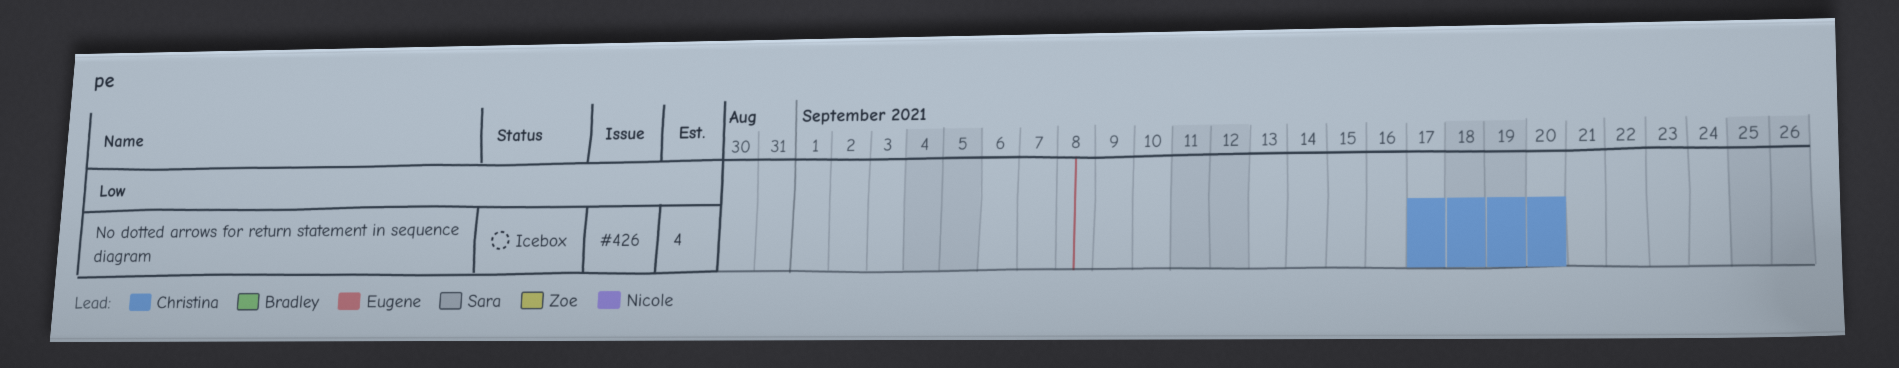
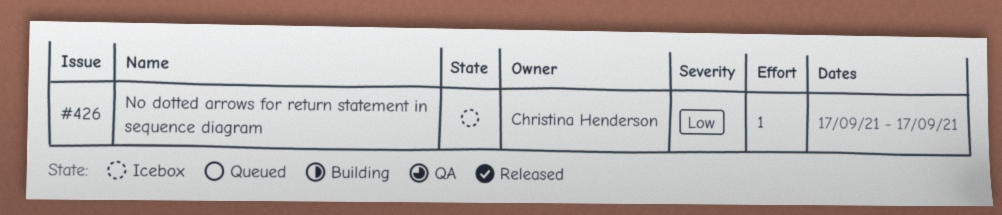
#426, estimate: 4 -> 1
#426, due: Sep 20 -> Sep 17

